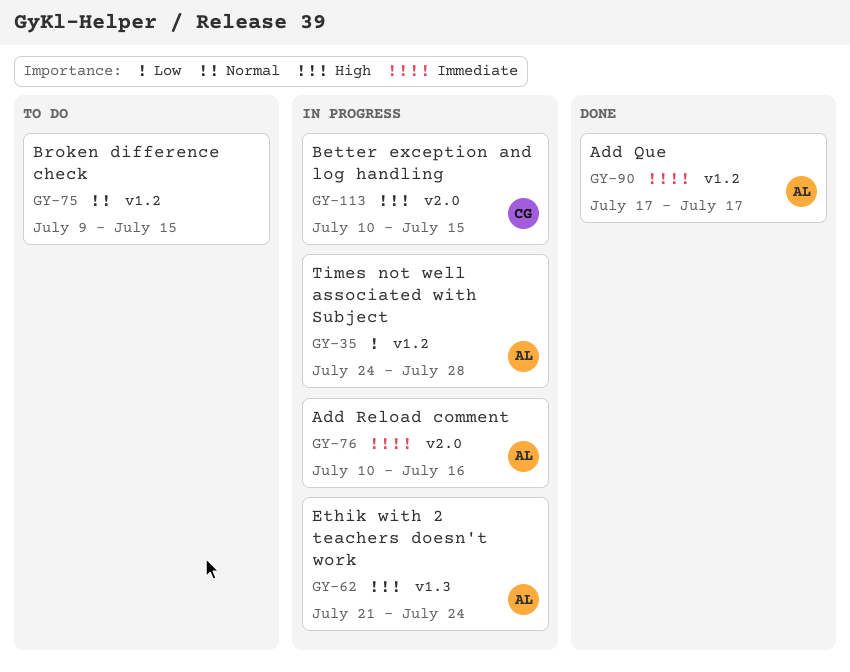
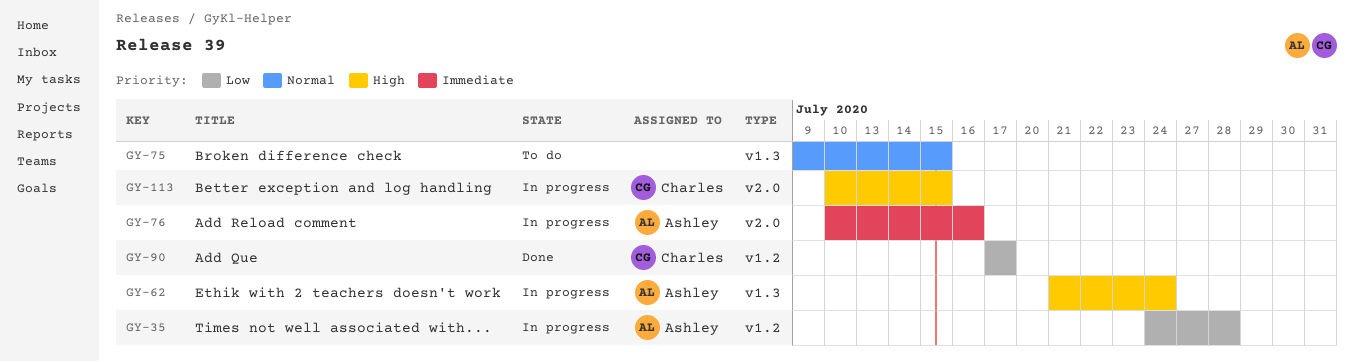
GY-75, label: v1.2 -> v1.3
GY-90, owner: Ashley -> Charles
GY-90, priority: Immediate -> Low

